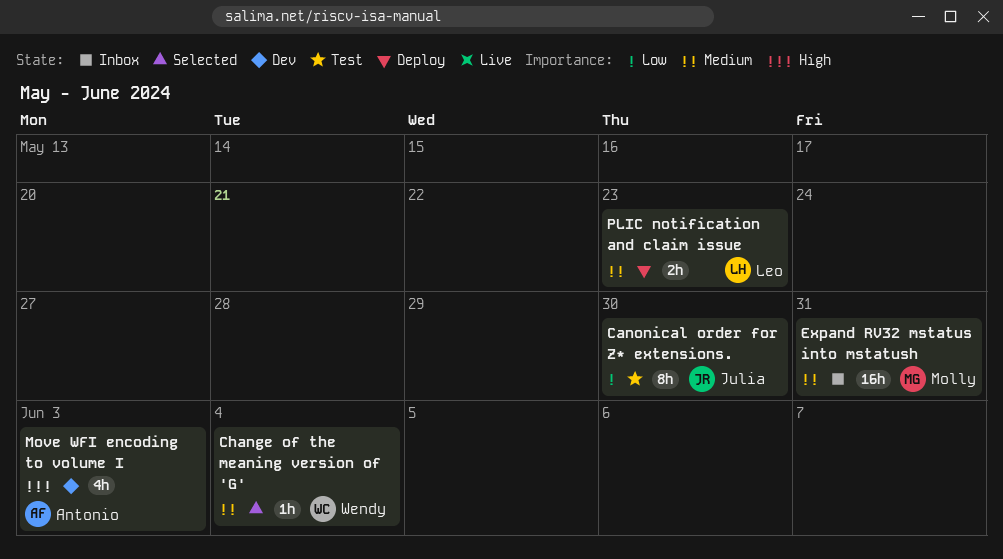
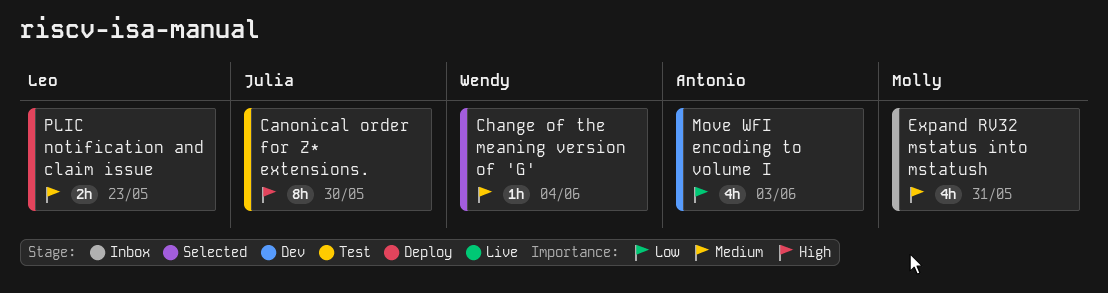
Canonical order for Z* extensions., priority: Low -> High
Expand RV32 mstatus into mstatush, estimate: 16h -> 4h
Move WFI encoding to volume I, priority: High -> Low

